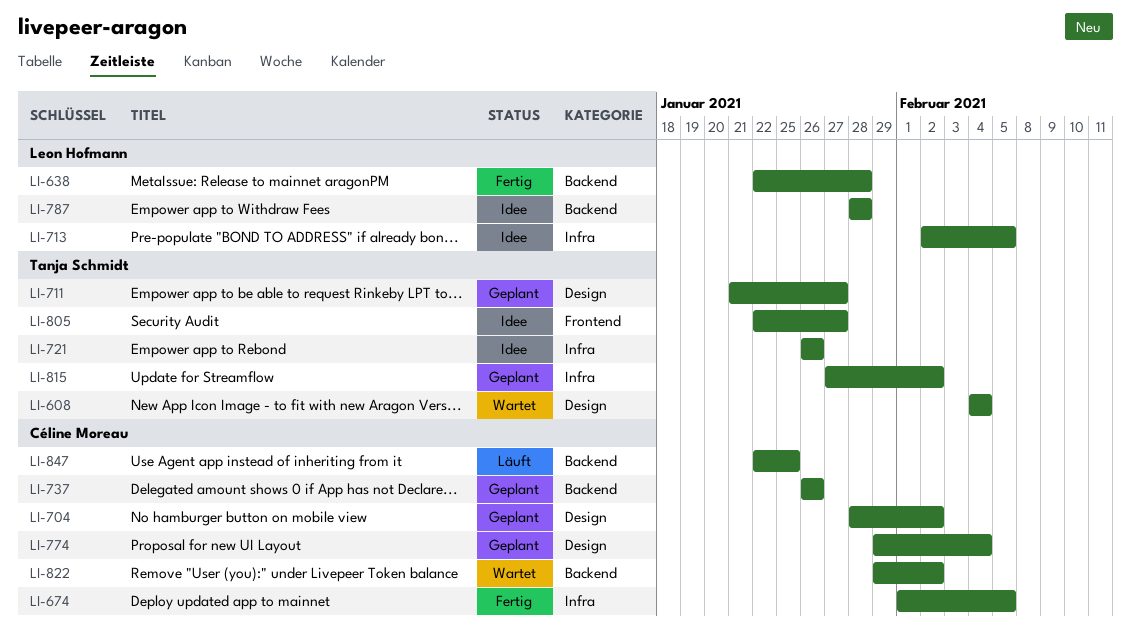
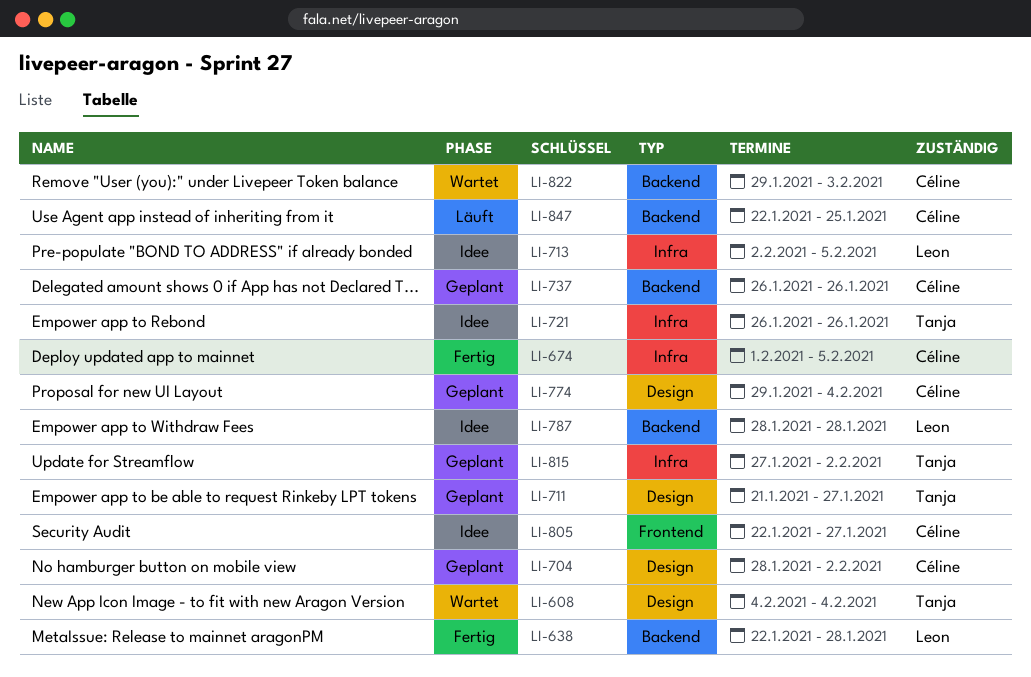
LI-805, owner: Tanja Schmidt -> Céline Moreau
LI-822, due: Feb 2 -> Feb 3

